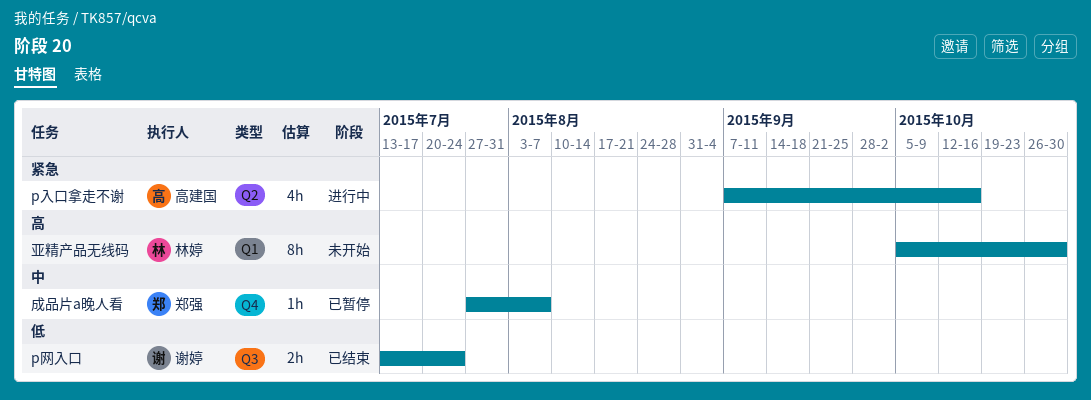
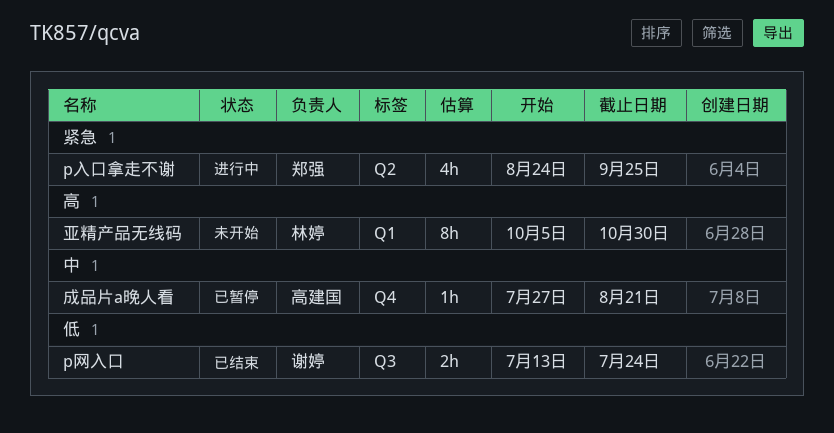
p入口拿走不谢, owner: 高建国 -> 郑强
p入口拿走不谢, start: Sep 7 -> Aug 24
p入口拿走不谢, due: Oct 16 -> Sep 25
成品片a晚人看, owner: 郑强 -> 高建国
成品片a晚人看, due: Aug 7 -> Aug 21

